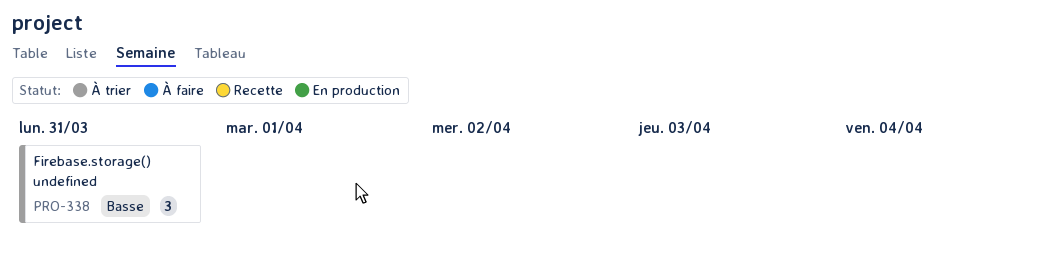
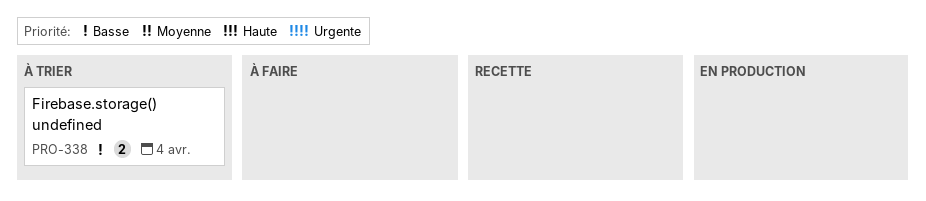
PRO-338, estimate: 3 -> 2
PRO-338, due: Mar 31 -> Apr 4

